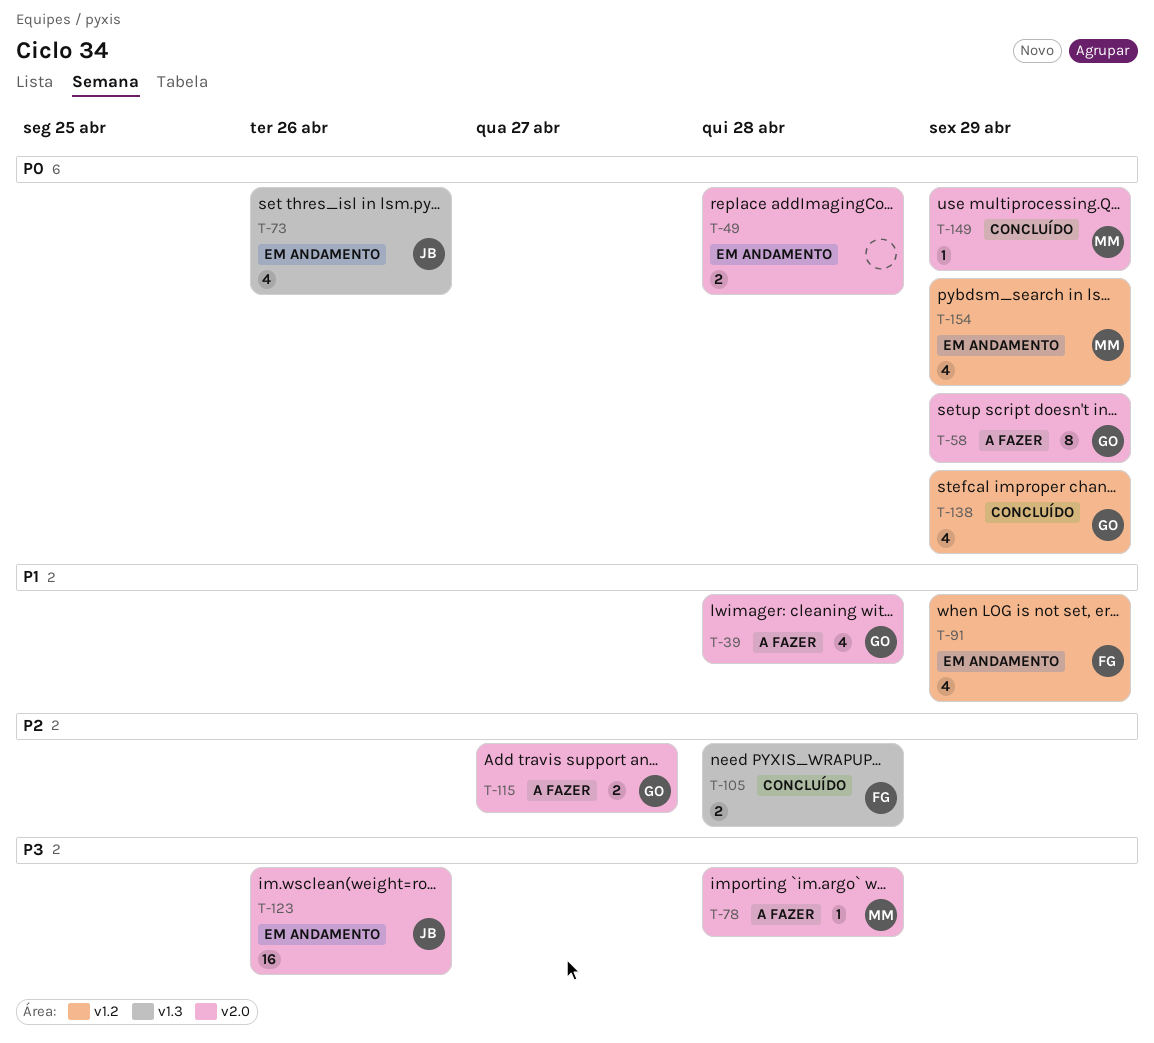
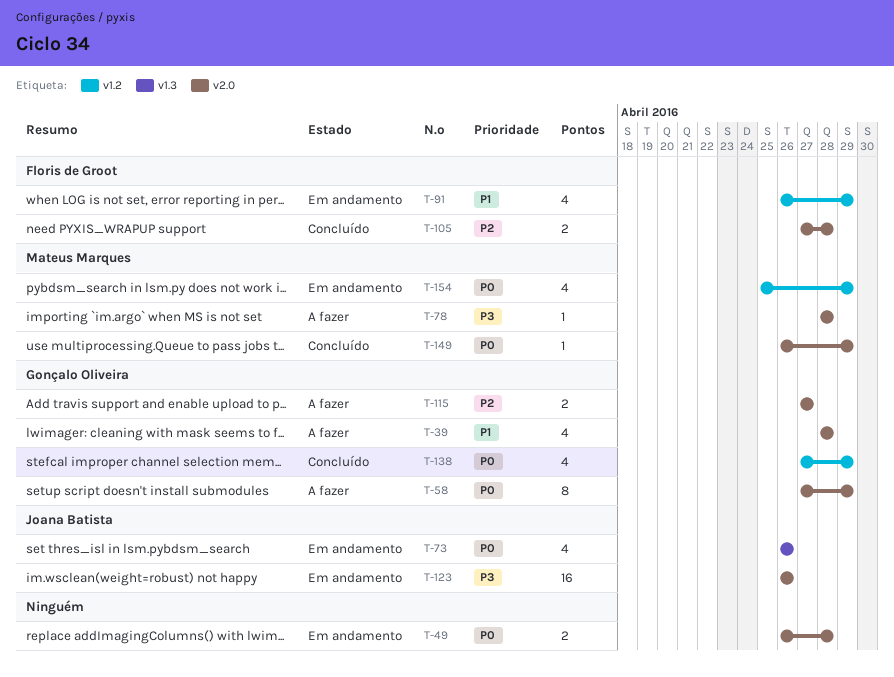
T-105, label: v1.3 -> v2.0

